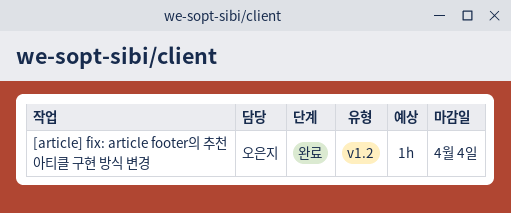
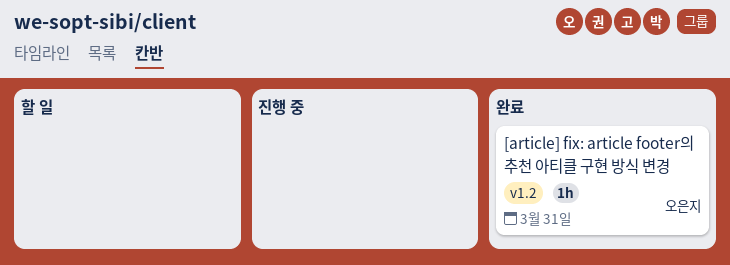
[article] fix: article footer의 추천 아티클 구현 방식 변경, due: Apr 4 -> Mar 31

